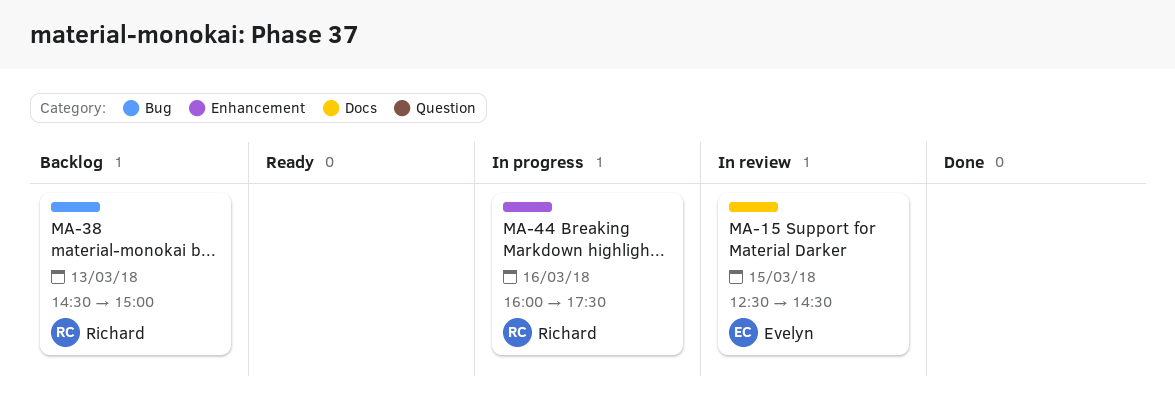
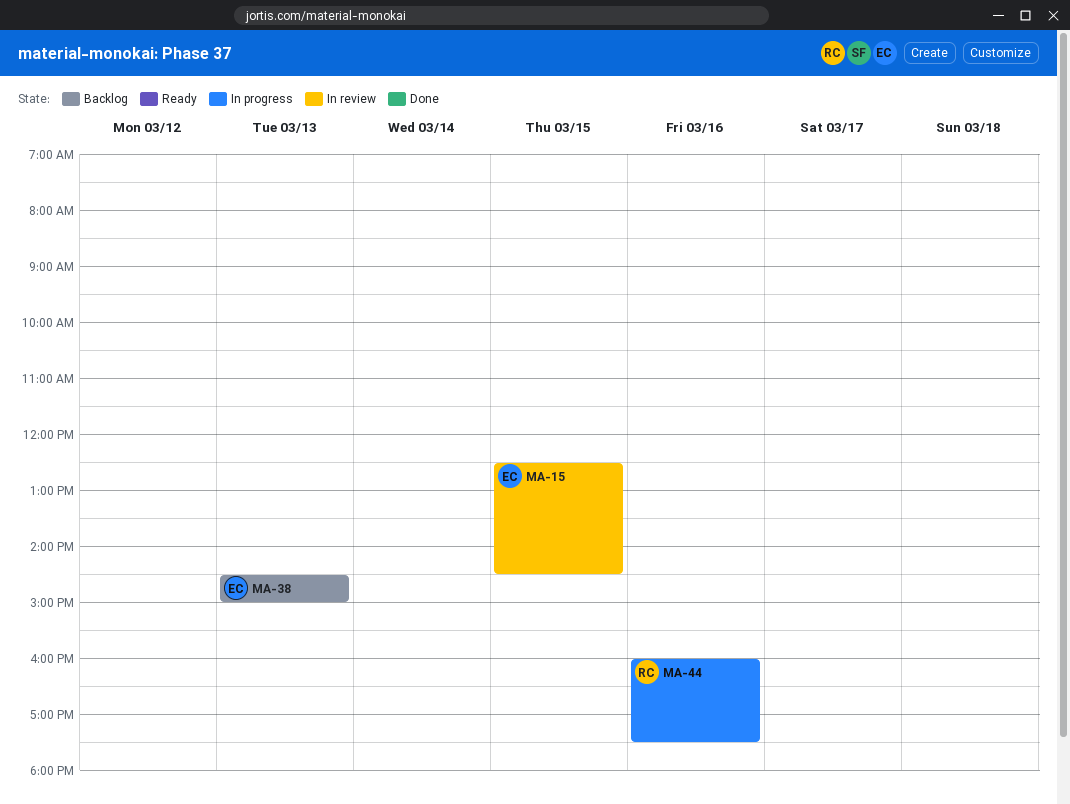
MA-38, owner: Richard -> Evelyn

